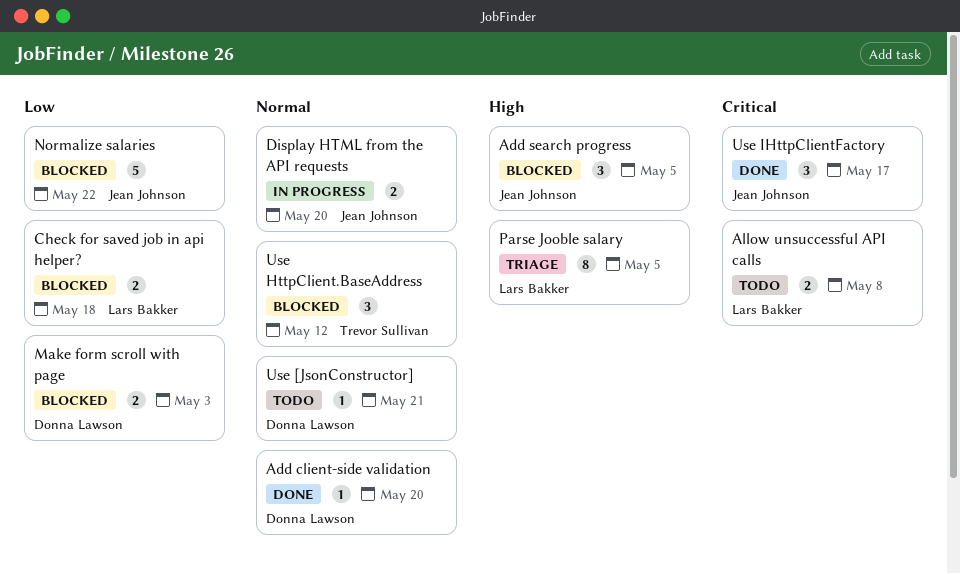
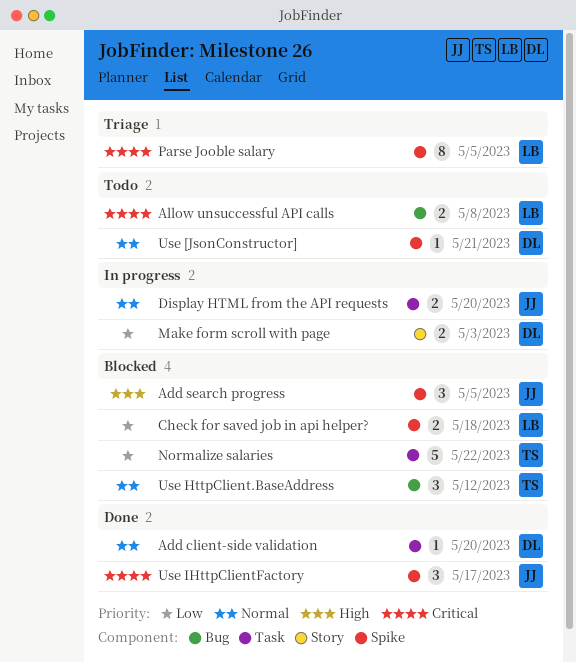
Make form scroll with page, status: Blocked -> In progress
Normalize salaries, owner: Jean Johnson -> Trevor Sullivan
Parse Jooble salary, priority: High -> Critical

